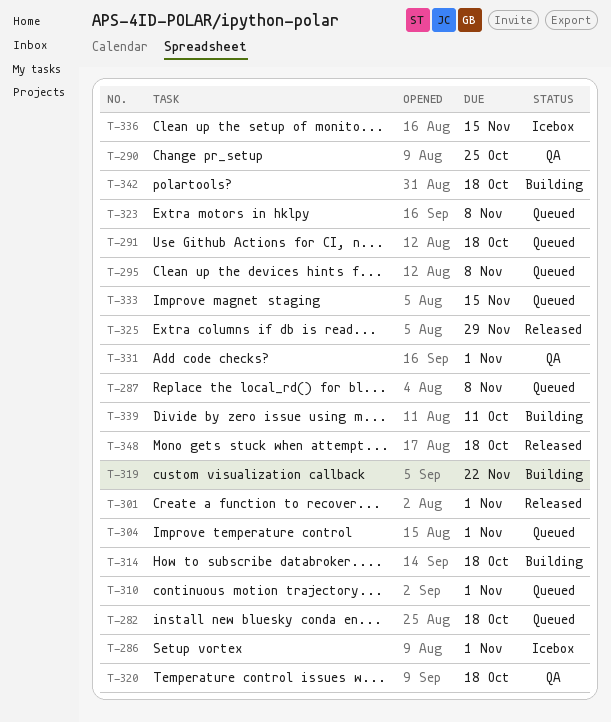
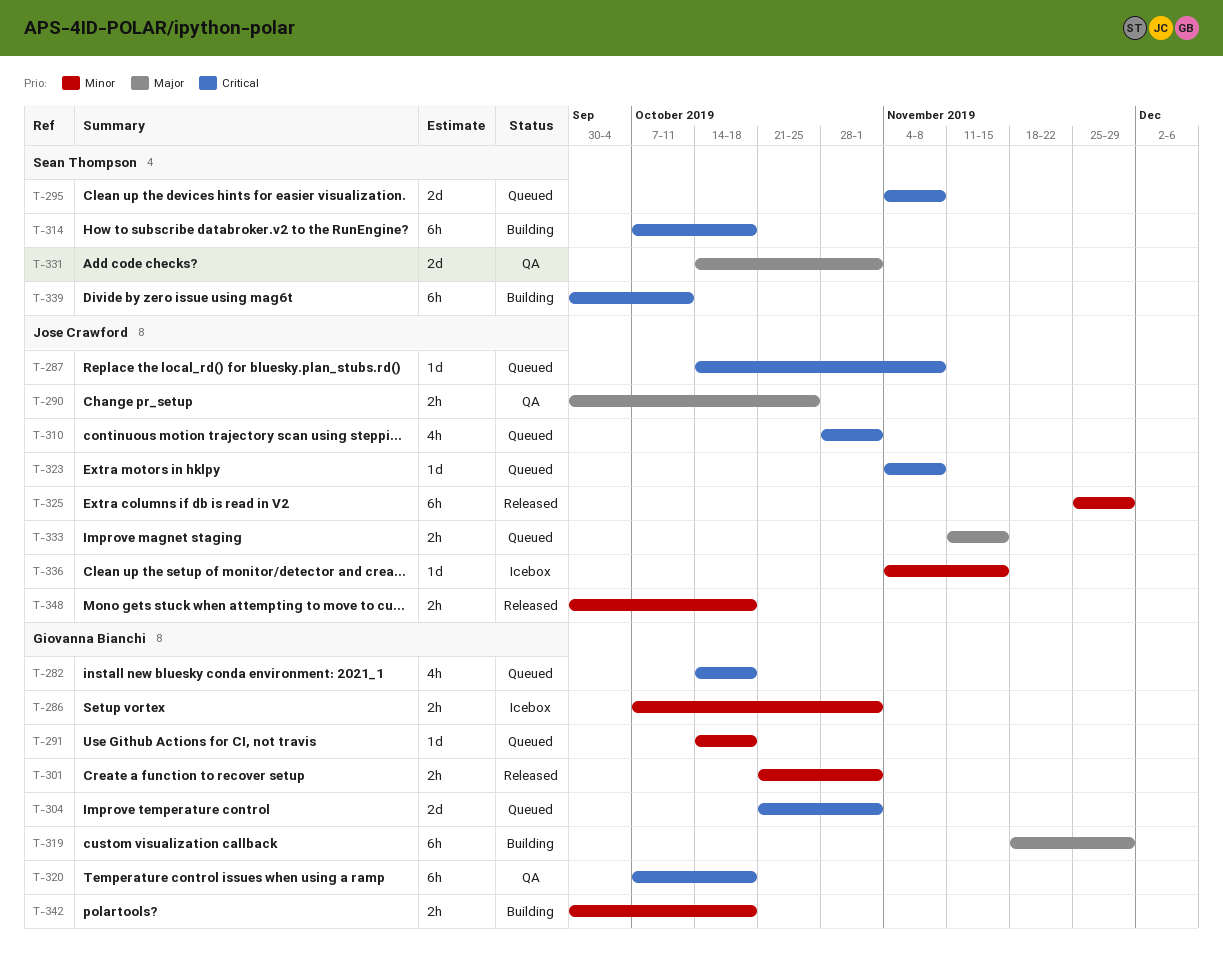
T-319, due: Nov 22 -> Nov 29

